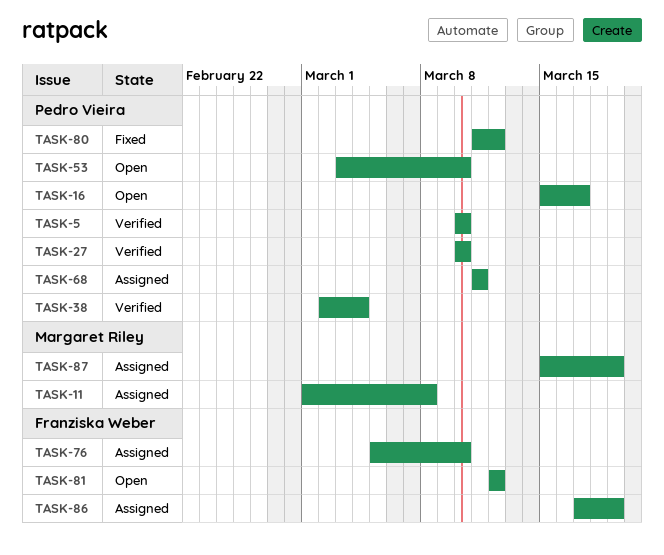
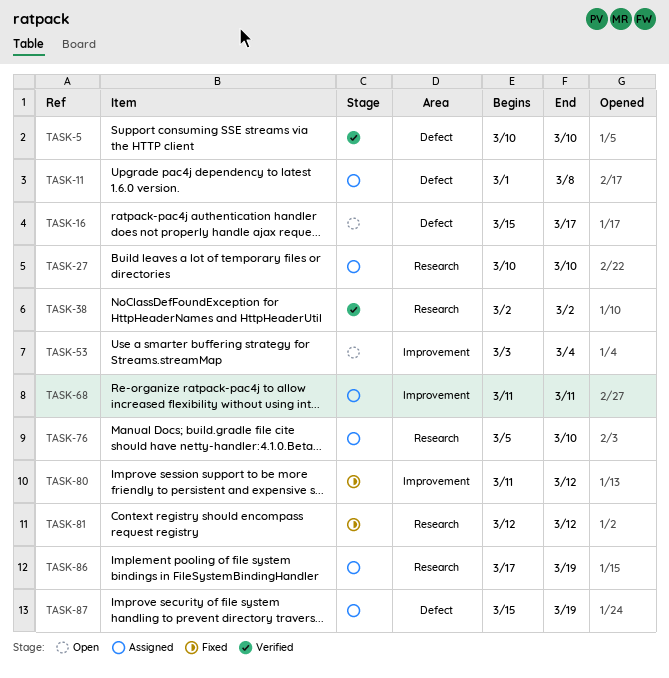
TASK-27, status: Verified -> Assigned
TASK-38, due: Mar 4 -> Mar 2
TASK-53, due: Mar 10 -> Mar 4
TASK-81, status: Open -> Fixed

